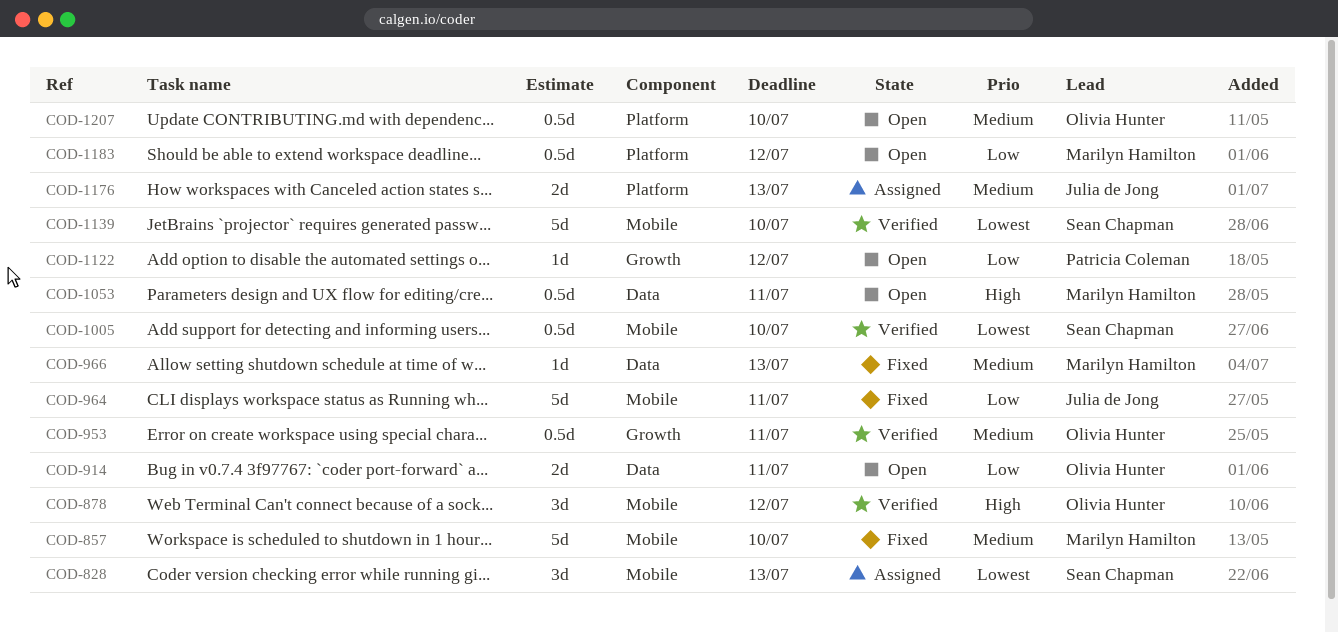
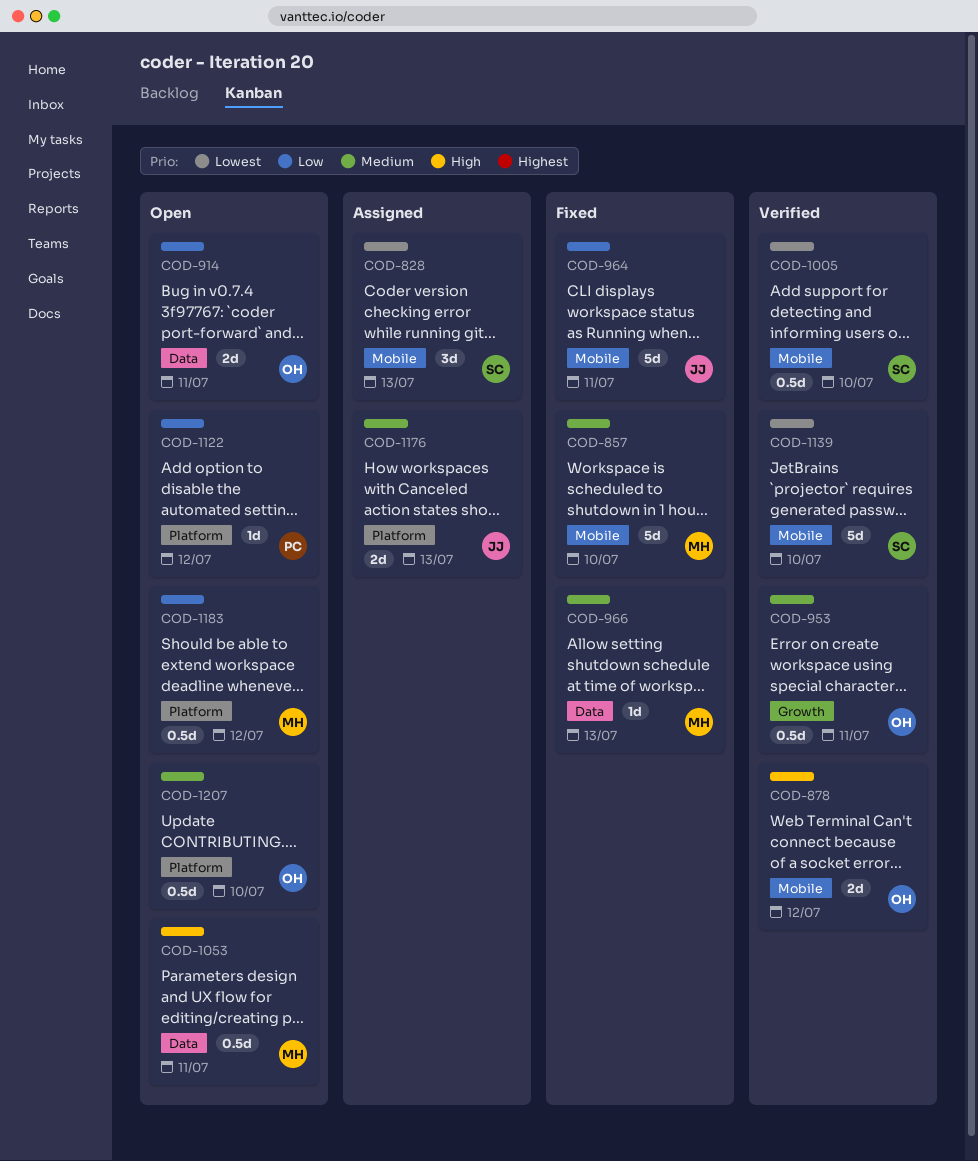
COD-878, estimate: 3d -> 2d
COD-1122, label: Growth -> Platform

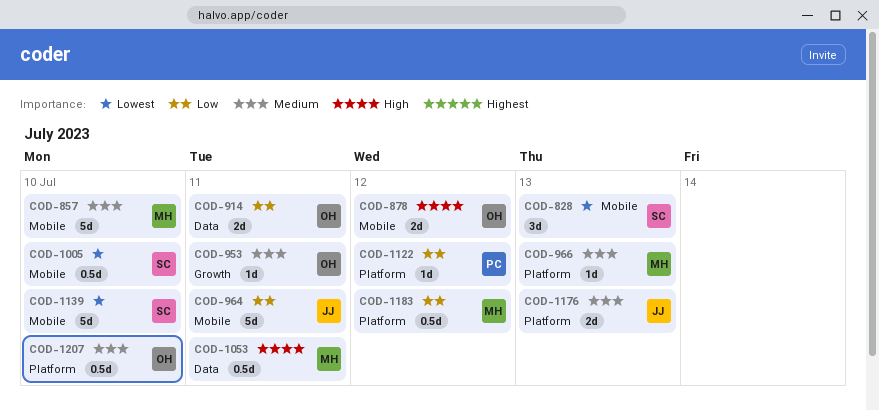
COD-953, estimate: 0.5d -> 1d
COD-966, label: Data -> Platform

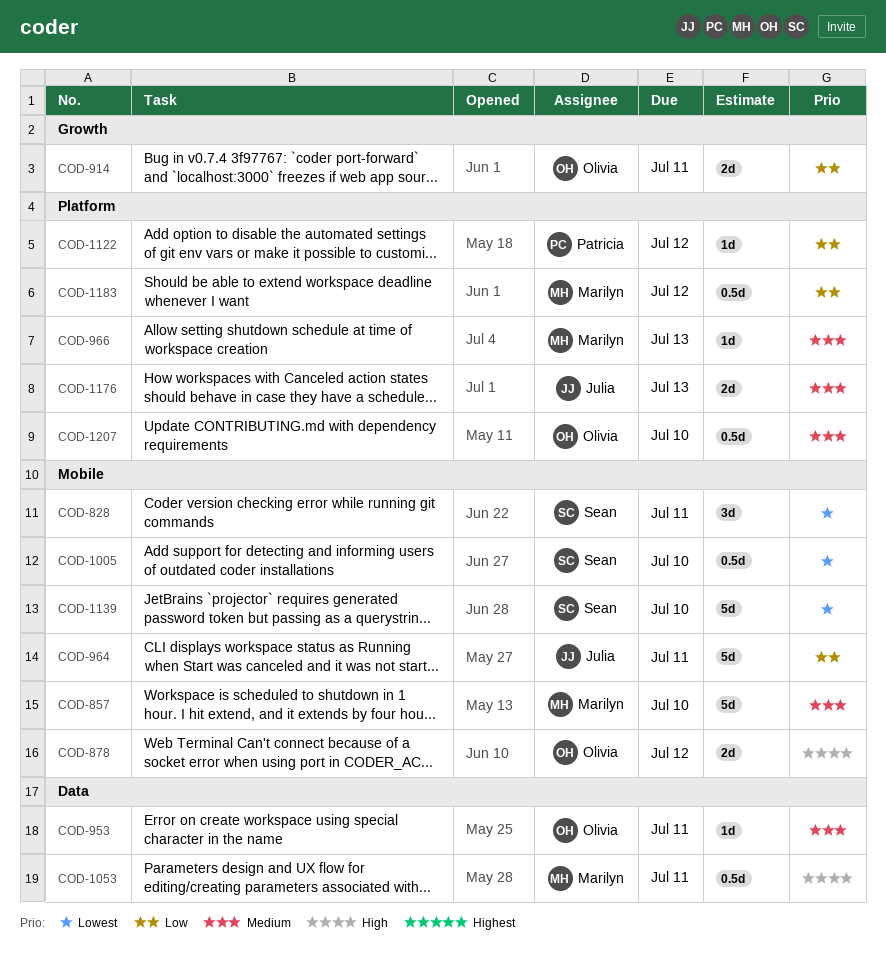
COD-828, due: Jul 13 -> Jul 11
COD-914, label: Data -> Growth
COD-953, label: Growth -> Data

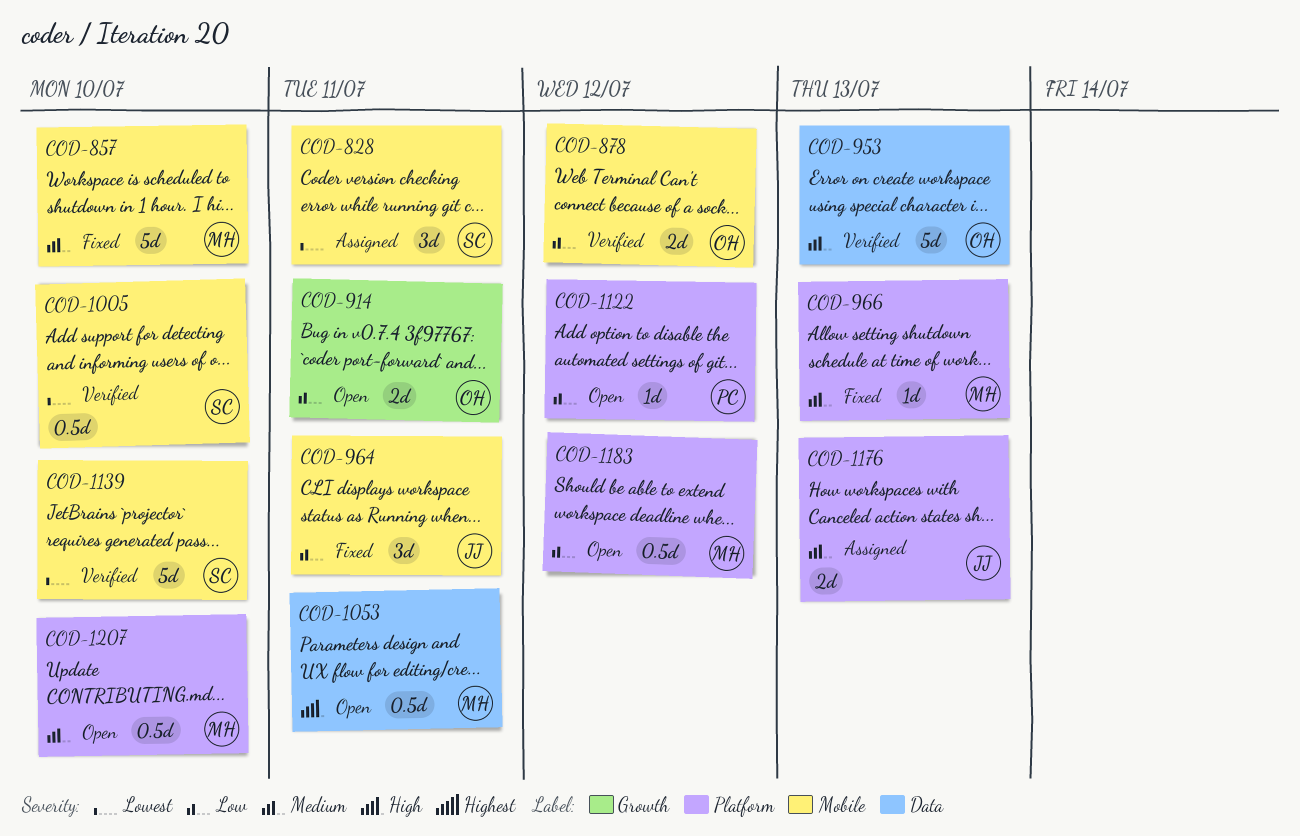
COD-878, priority: High -> Low
COD-953, estimate: 1d -> 5d
COD-953, due: Jul 11 -> Jul 13
COD-964, estimate: 5d -> 3d
COD-1207, owner: Olivia -> Marilyn

